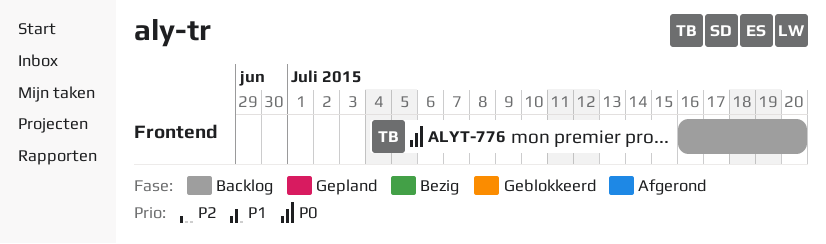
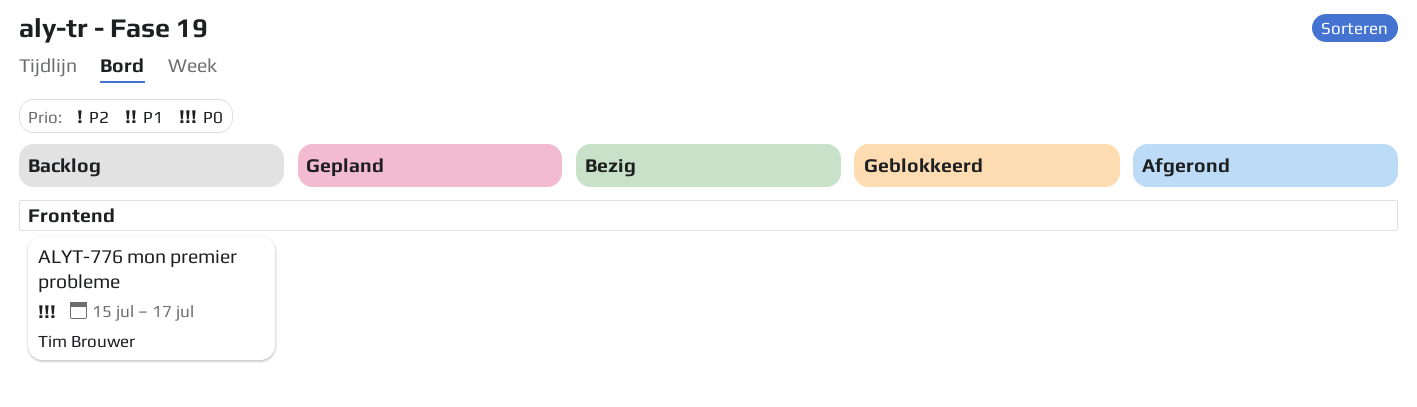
ALYT-776, start: Jul 16 -> Jul 15
ALYT-776, due: Jul 20 -> Jul 17

